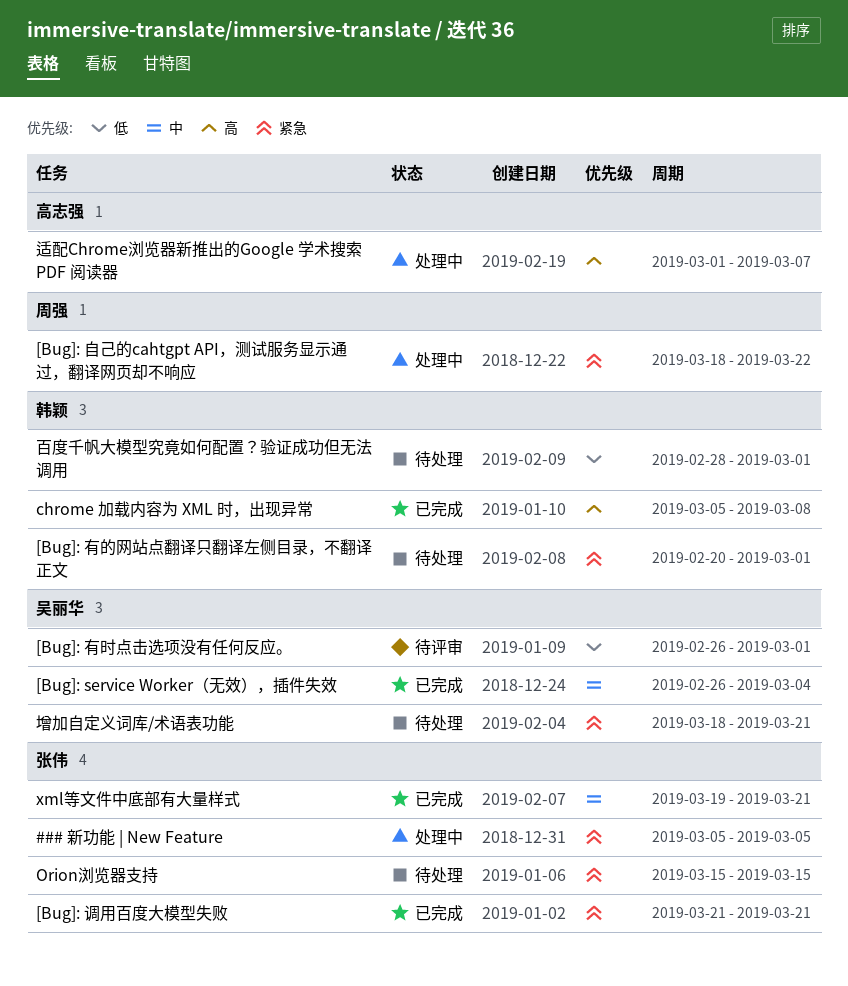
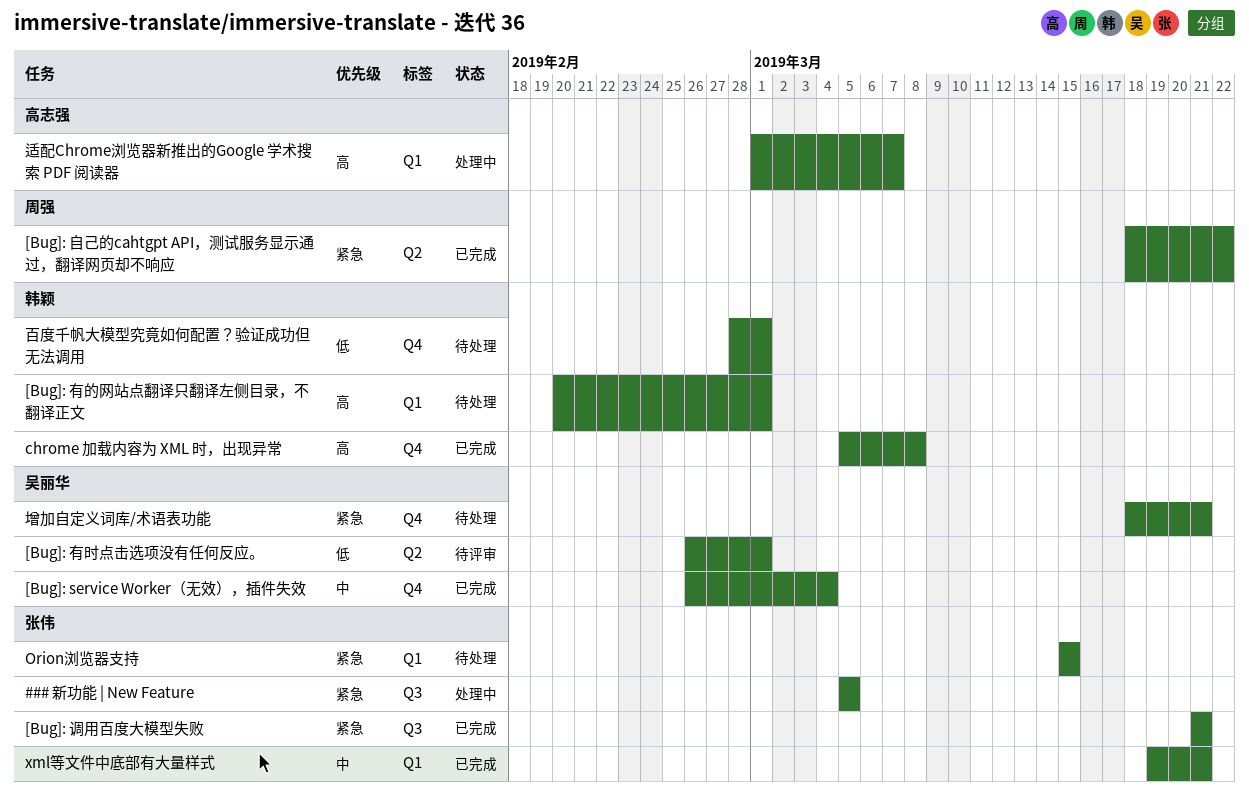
[Bug]: 有的网站点翻译只翻译左侧目录，不翻译正文, priority: 紧急 -> 高
[Bug]: 自己的cahtgpt API，测试服务显示通过，翻译网页却不响应, status: 处理中 -> 已完成

